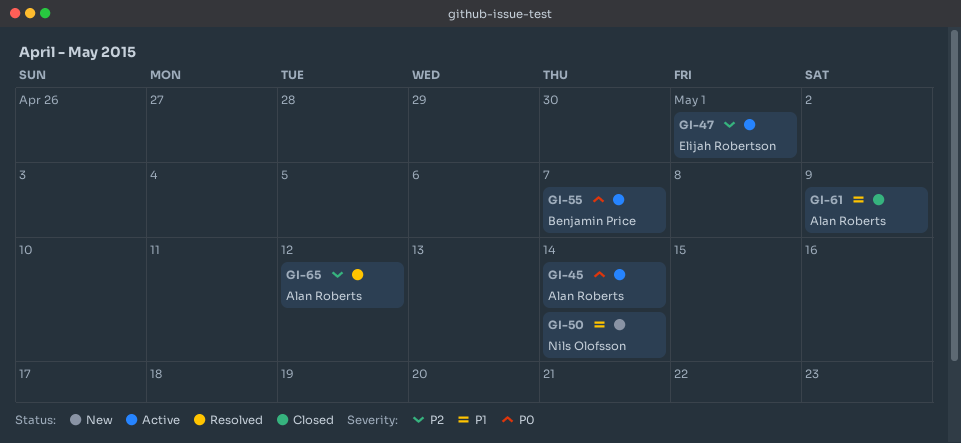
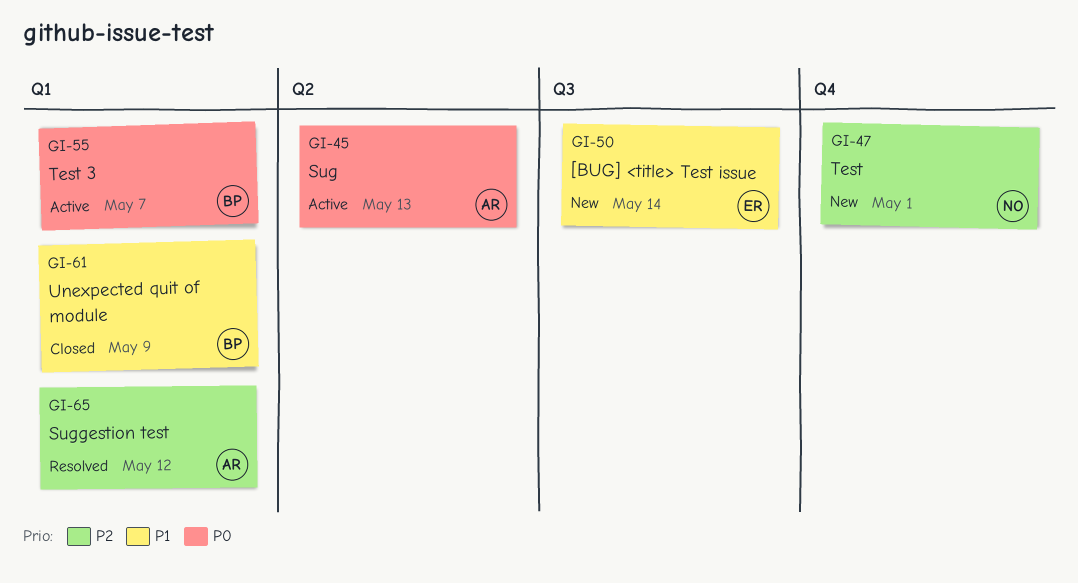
GI-45, due: May 14 -> May 13
GI-47, status: Active -> New
GI-47, owner: Elijah Robertson -> Nils Olofsson
GI-50, owner: Nils Olofsson -> Elijah Robertson
GI-61, owner: Alan Roberts -> Benjamin Price

